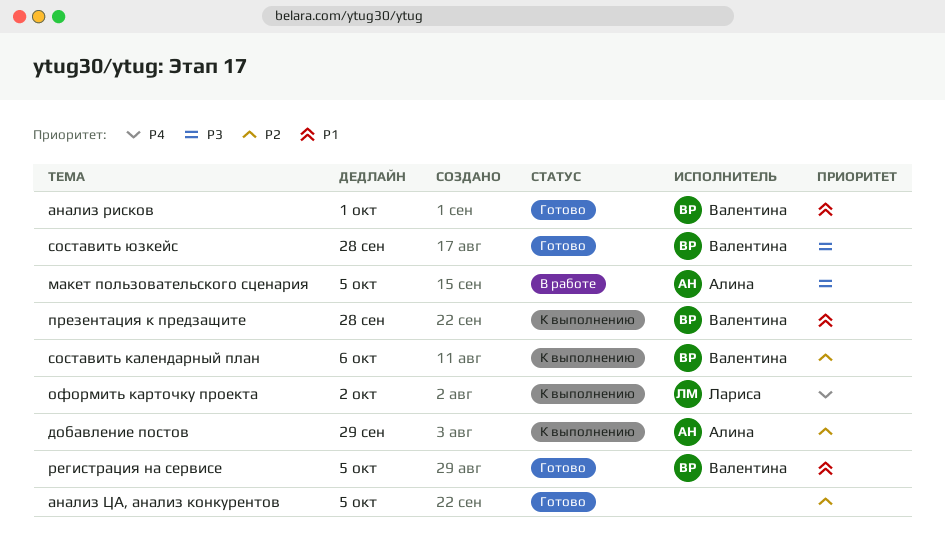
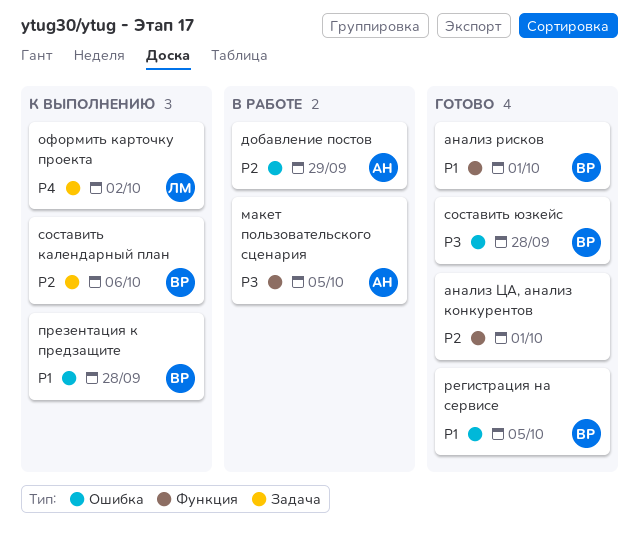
анализ ЦА, анализ конкурентов, due: Oct 5 -> Oct 1
добавление постов, status: К выполнению -> В работе

